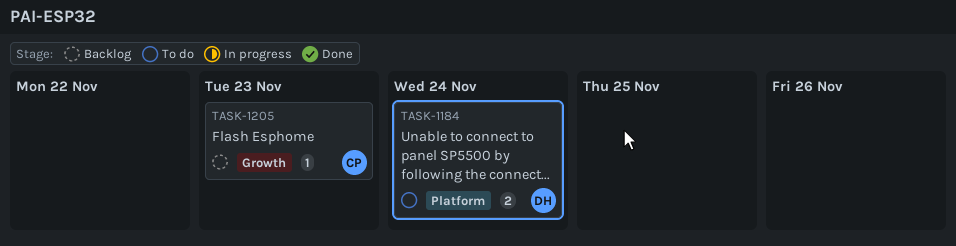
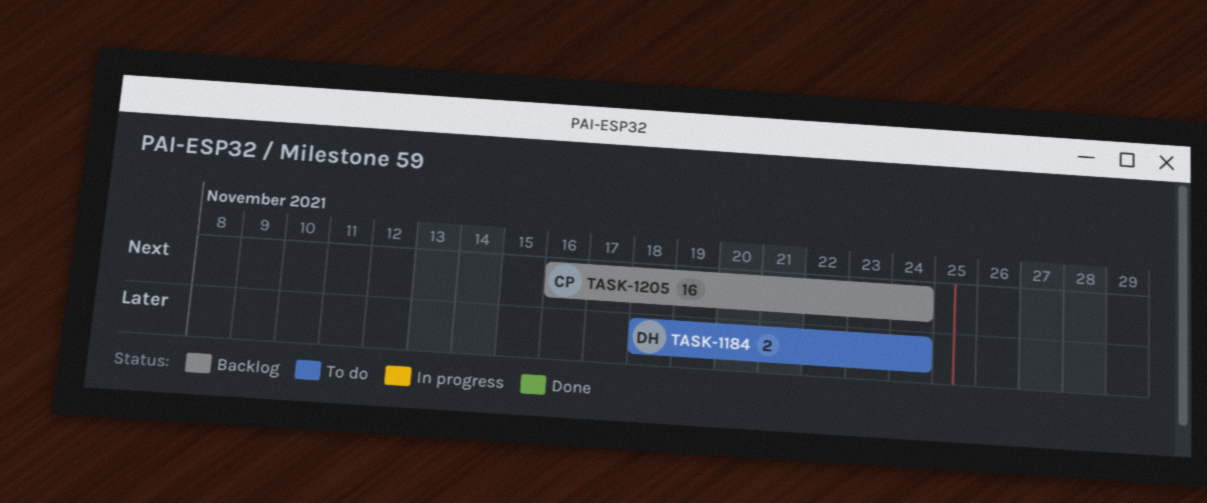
TASK-1205, estimate: 1 -> 16
TASK-1205, due: Nov 23 -> Nov 24

